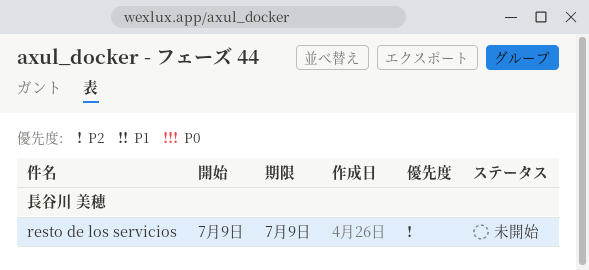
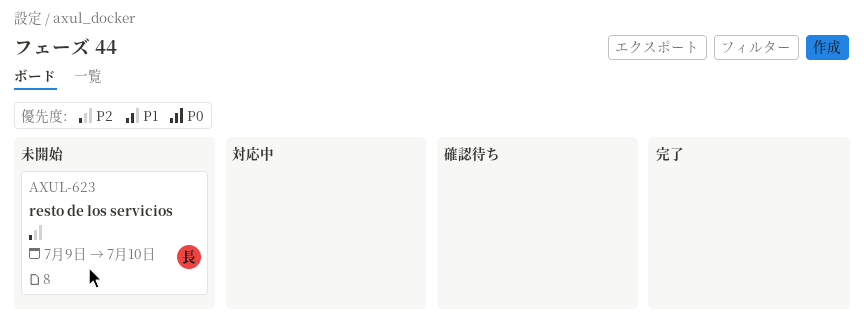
resto de los servicios, due: Jul 9 -> Jul 10

